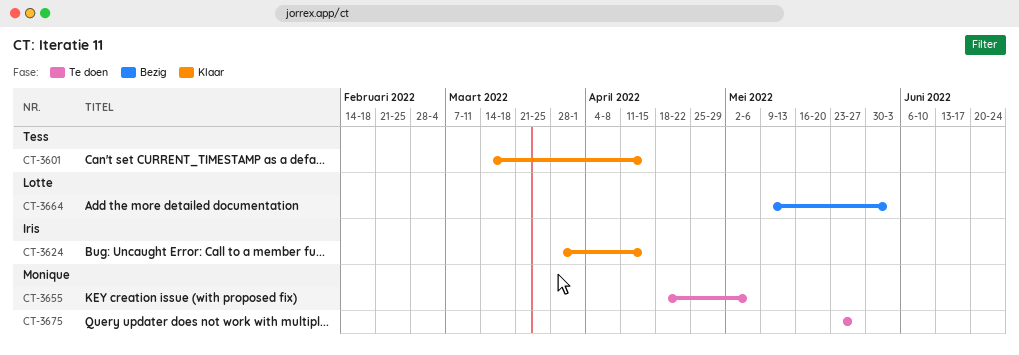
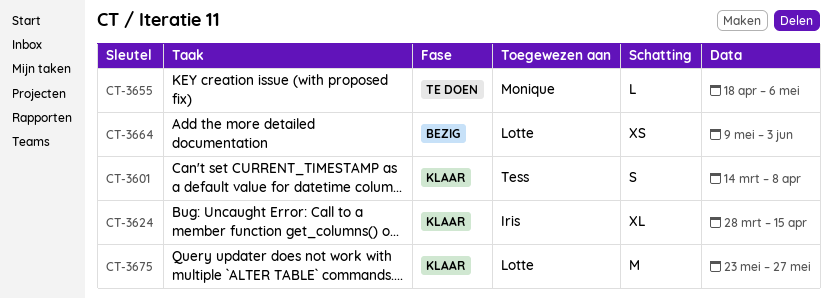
CT-3601, due: Apr 15 -> Apr 8
CT-3675, status: Te doen -> Klaar
CT-3675, owner: Monique -> Lotte

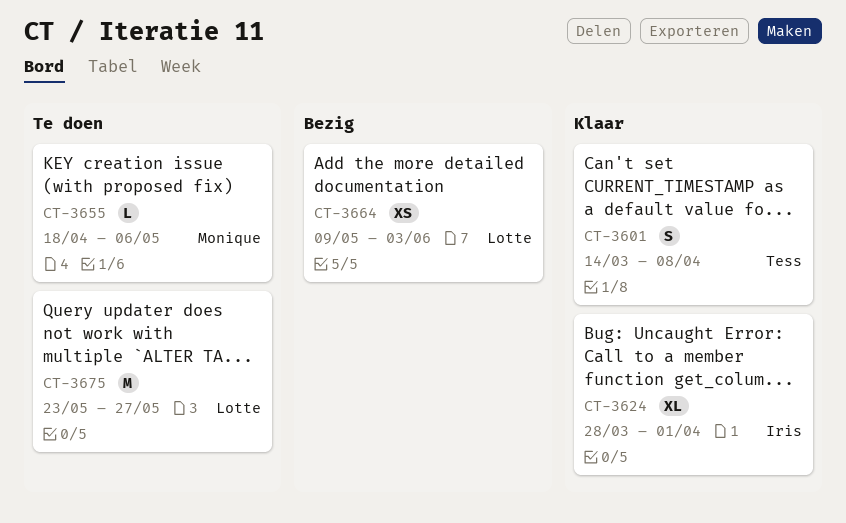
CT-3624, due: Apr 15 -> Apr 1
CT-3675, status: Klaar -> Te doen

